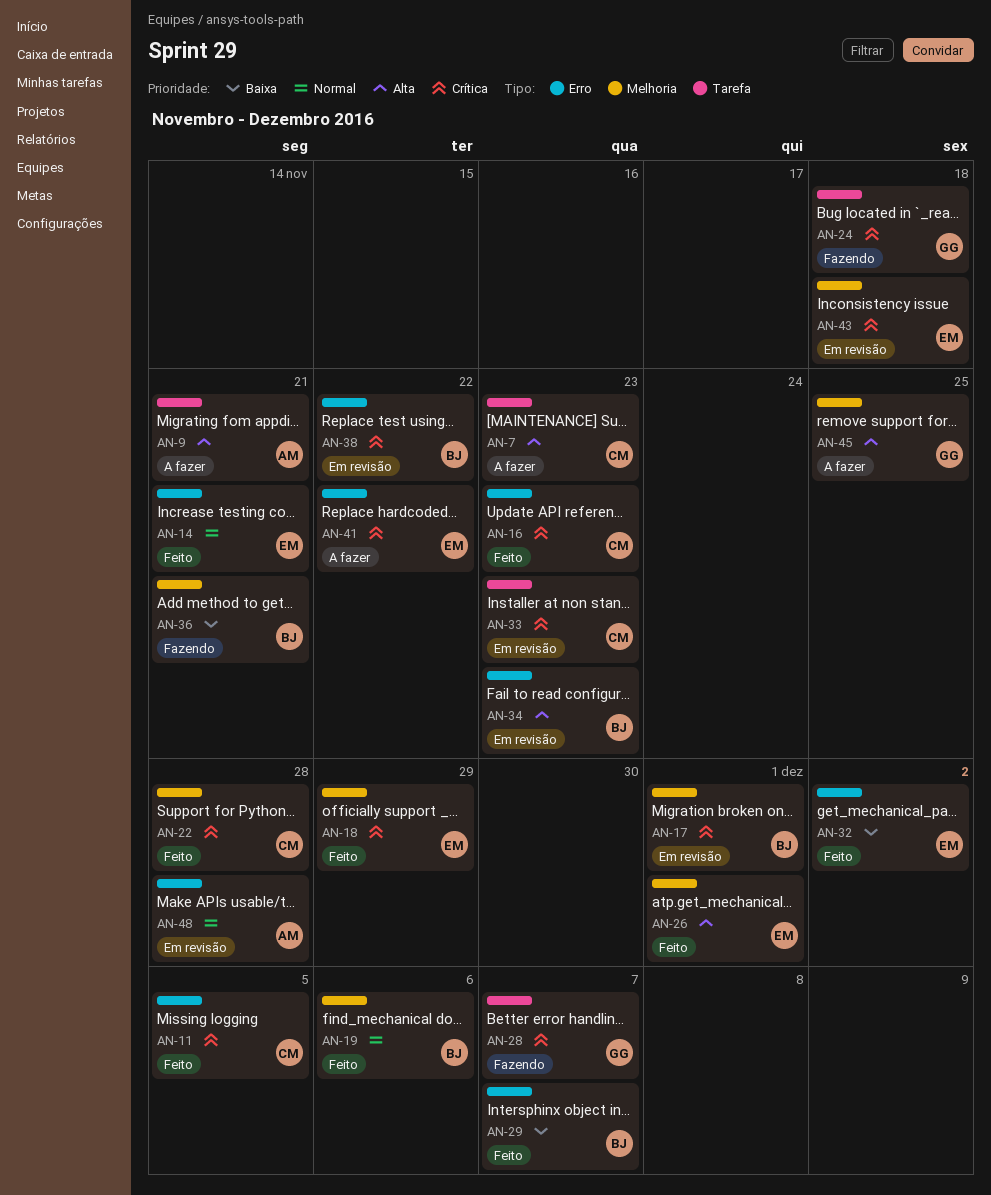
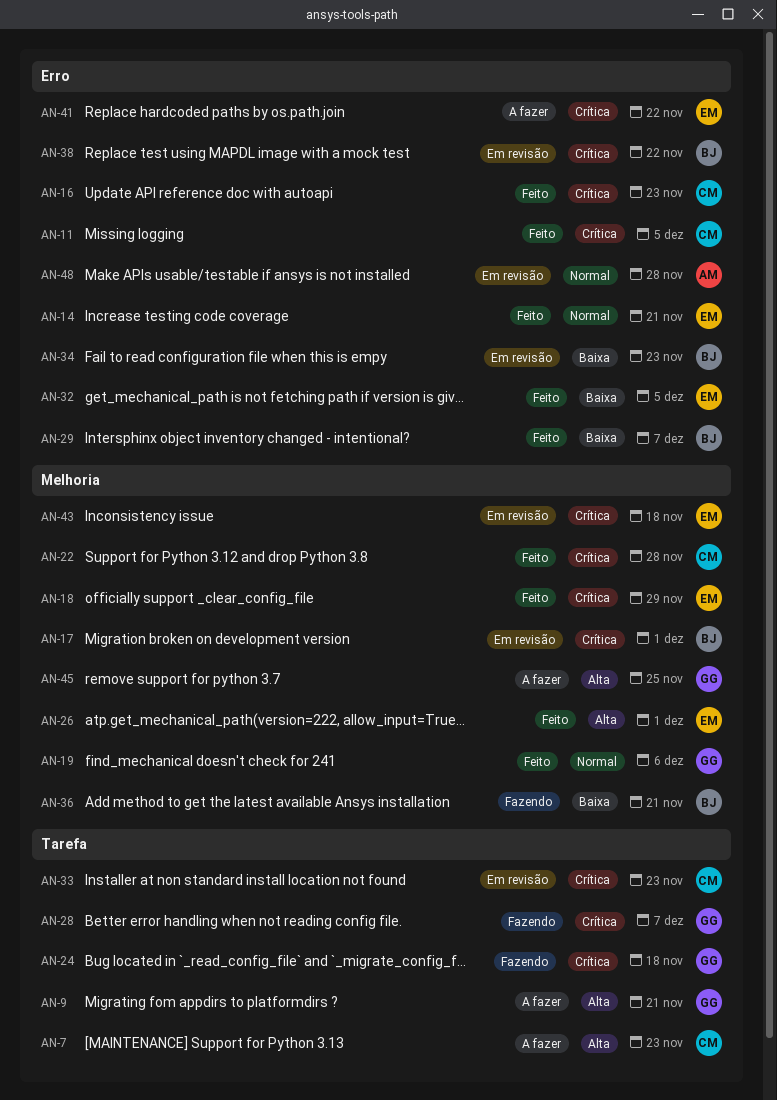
AN-9, owner: AM -> GG
AN-19, owner: BJ -> GG
AN-32, due: Dec 2 -> Dec 5
AN-34, priority: Alta -> Baixa

